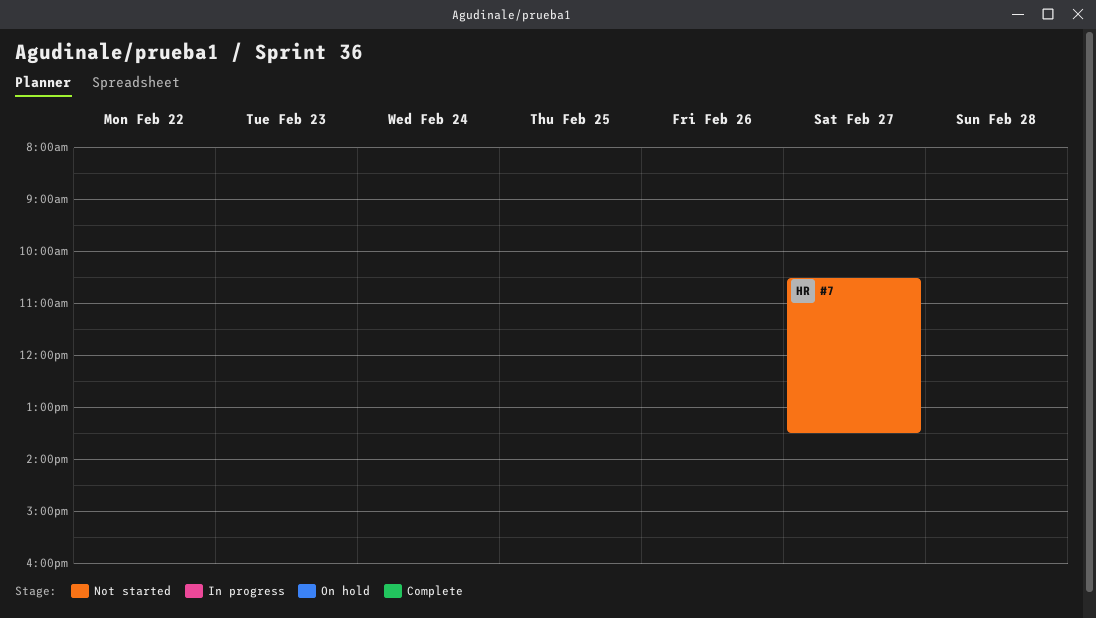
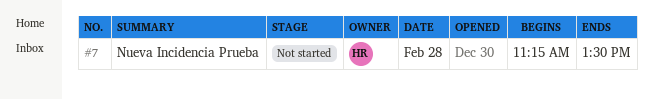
#7, day: Feb 27 -> Feb 28
#7, begins: 10:30 -> 11:15

